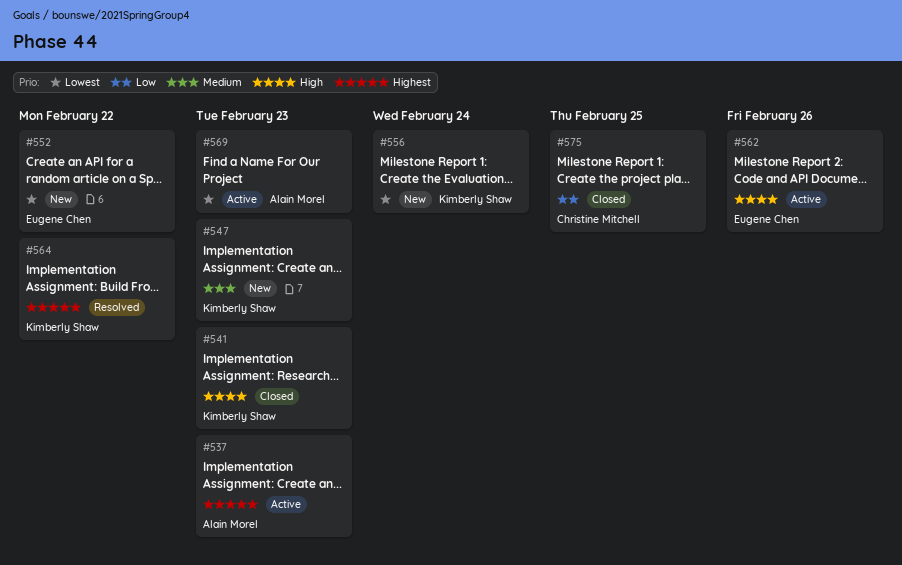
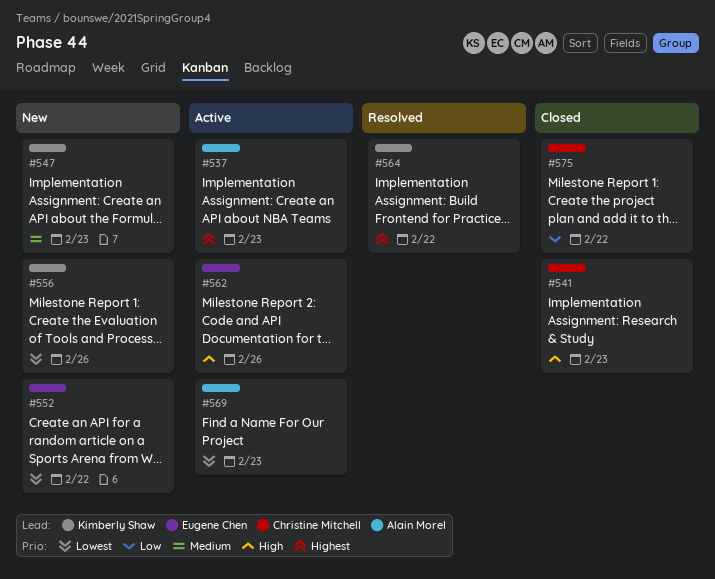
#541, owner: Kimberly Shaw -> Christine Mitchell
#556, due: Feb 24 -> Feb 26
#575, due: Feb 25 -> Feb 22

